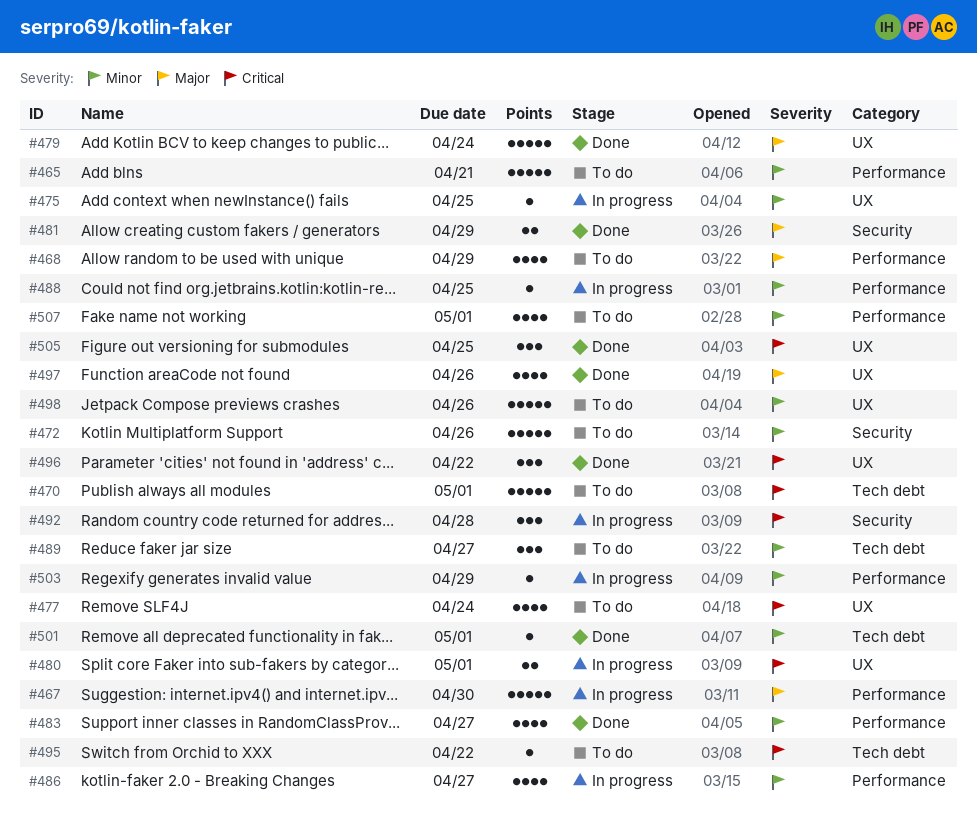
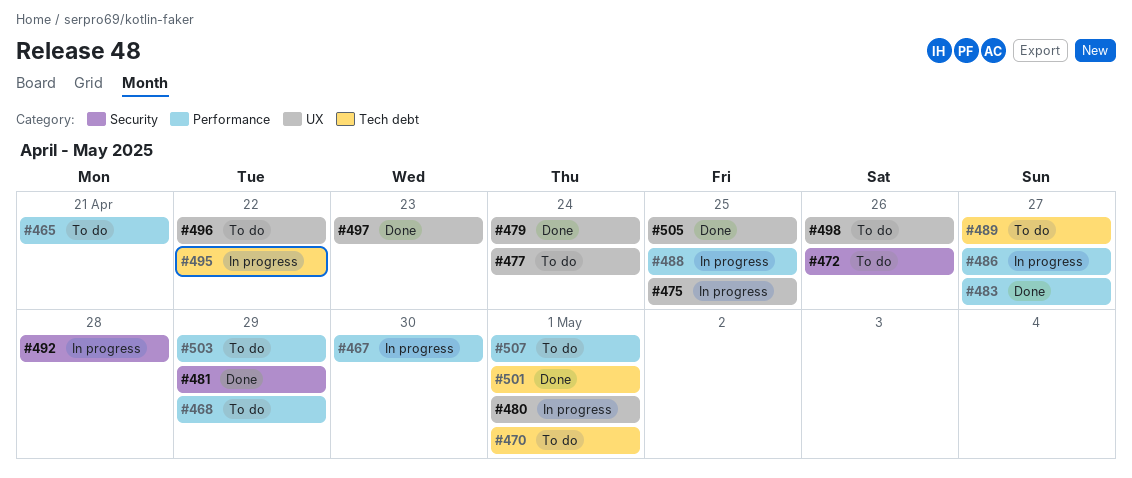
#495, status: To do -> In progress
#496, status: Done -> To do
#497, due: Apr 26 -> Apr 23
#503, status: In progress -> To do

